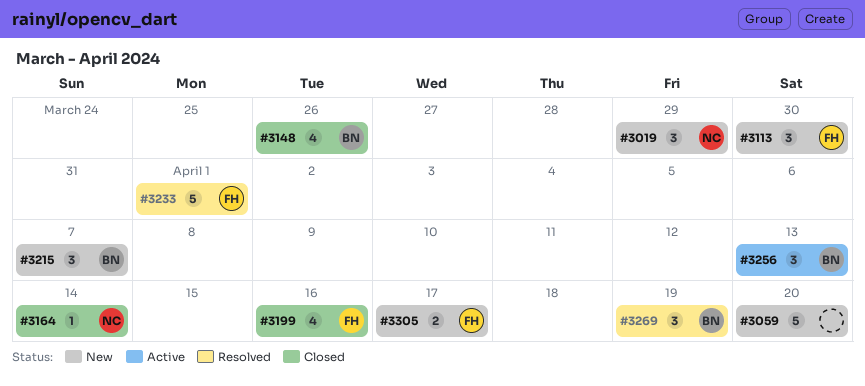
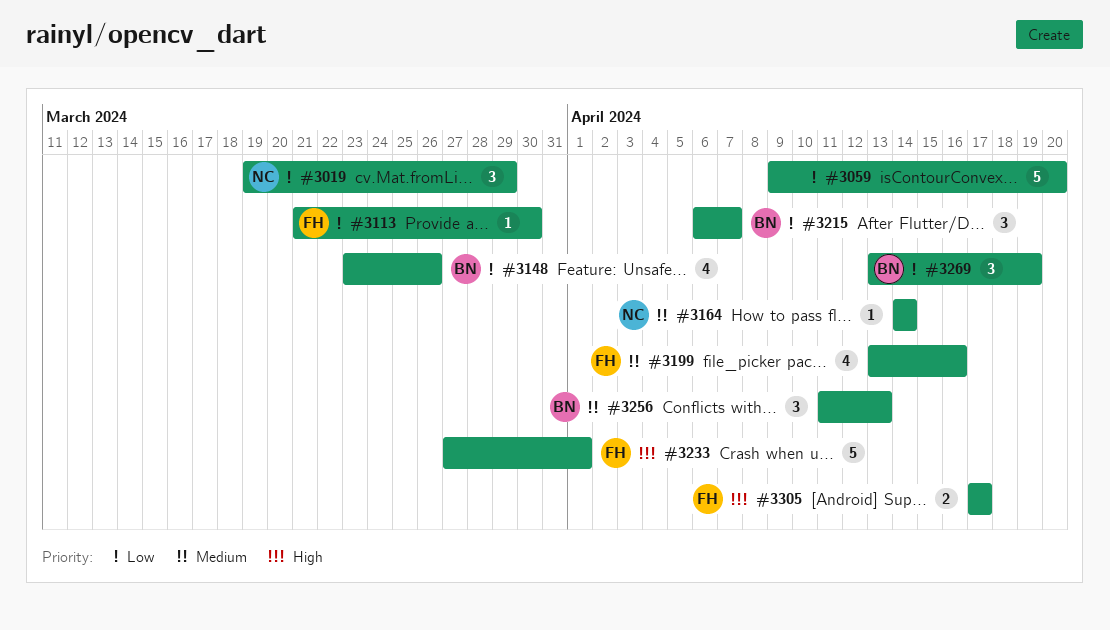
#3113, estimate: 3 -> 1

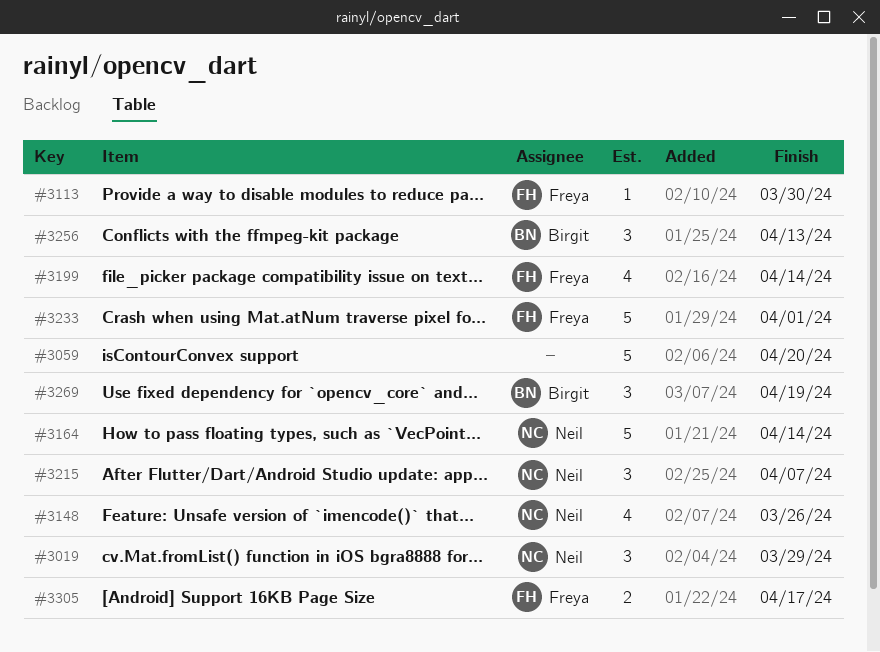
#3148, owner: Birgit -> Neil
#3164, estimate: 1 -> 5
#3199, due: Apr 16 -> Apr 14
#3215, owner: Birgit -> Neil

